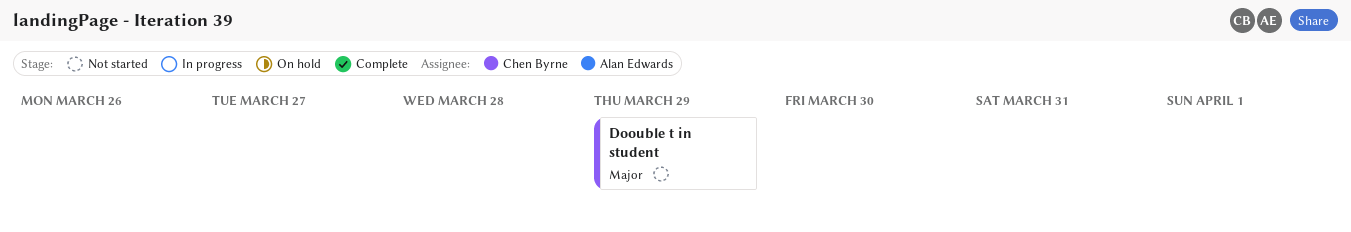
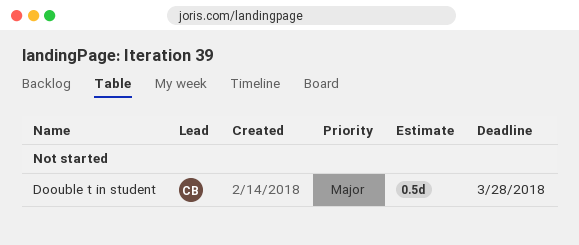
Doouble t in student, due: Mar 29 -> Mar 28

